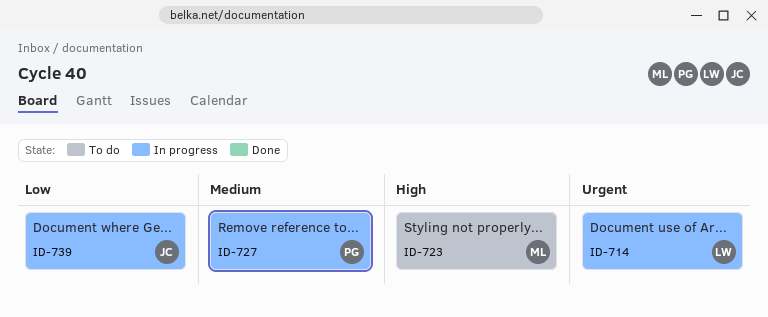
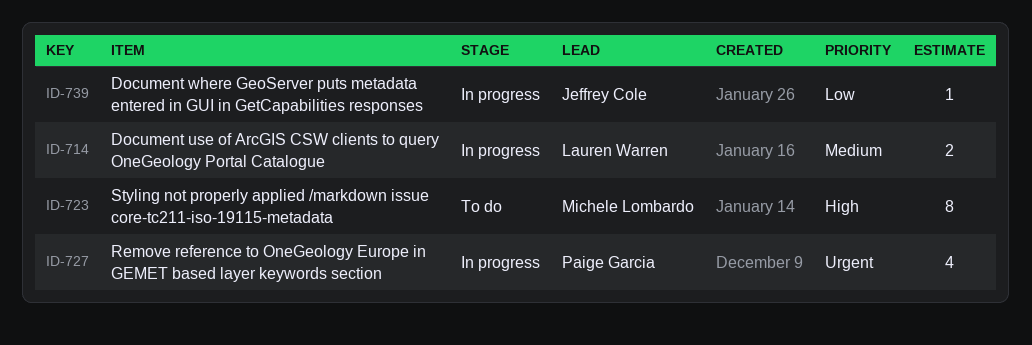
ID-714, priority: Urgent -> Medium
ID-727, priority: Medium -> Urgent

